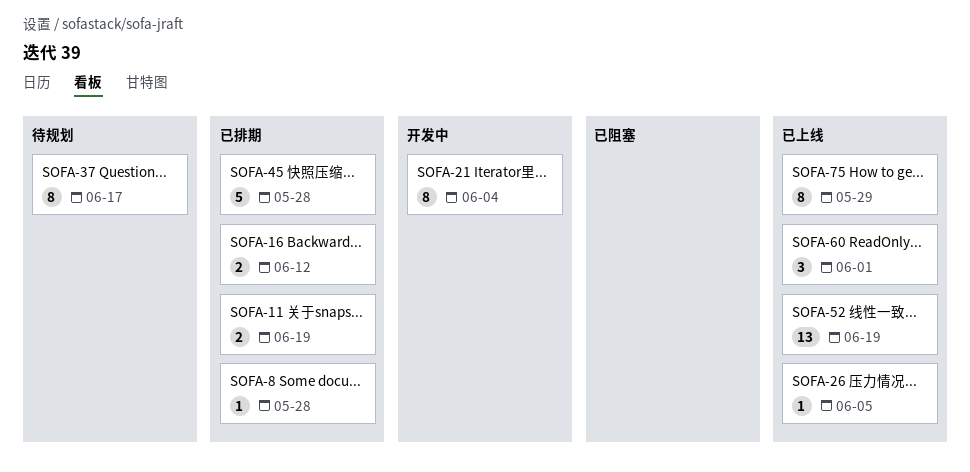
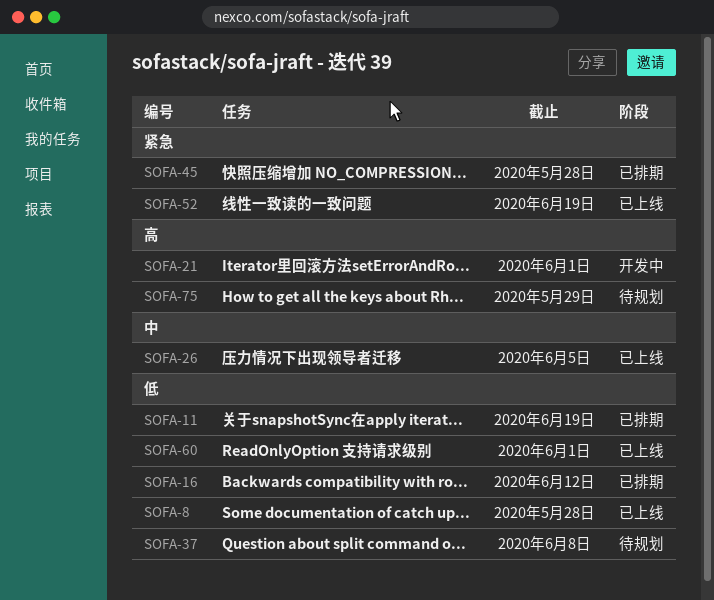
SOFA-8, status: 已排期 -> 已上线
SOFA-21, due: Jun 4 -> Jun 1
SOFA-37, due: Jun 17 -> Jun 8
SOFA-75, status: 已上线 -> 待规划

